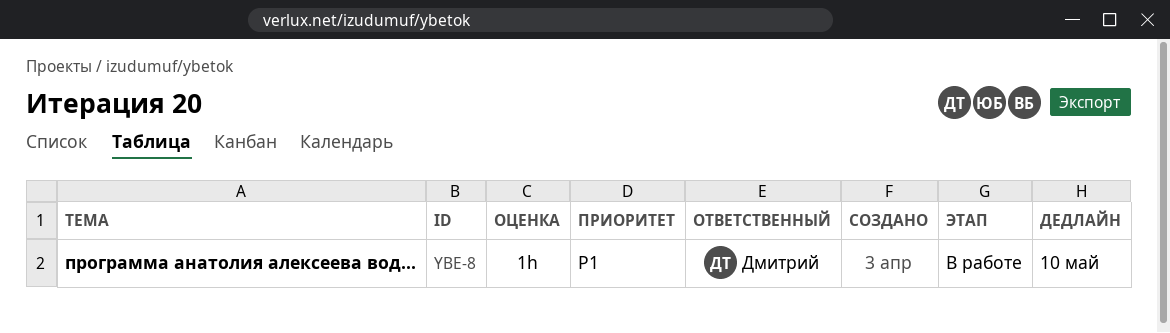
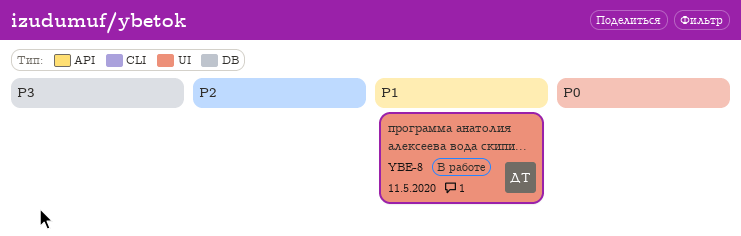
YBE-8, due: May 10 -> May 11

